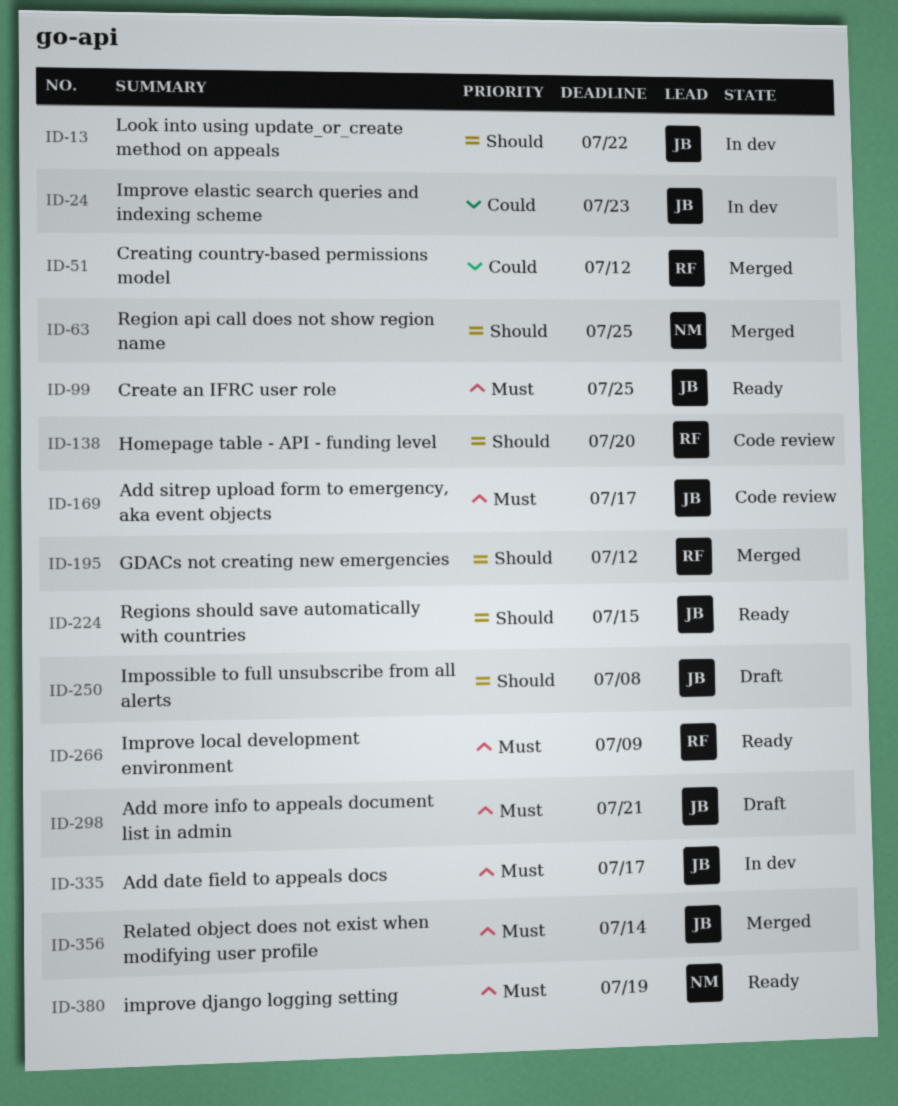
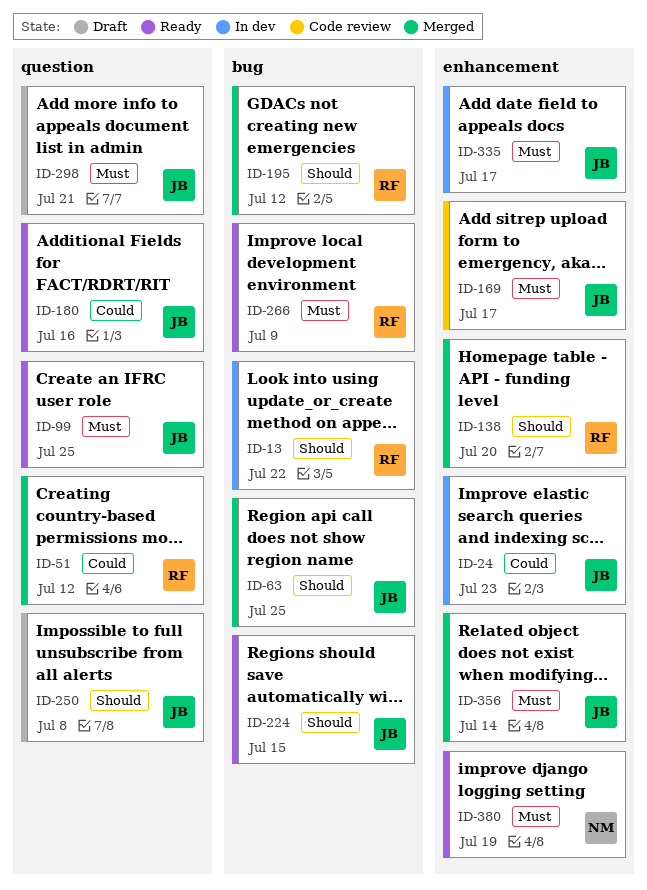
ID-13, owner: JB -> RF
ID-63, owner: NM -> JB
ID-138, status: Code review -> Merged
ID-180: none -> present

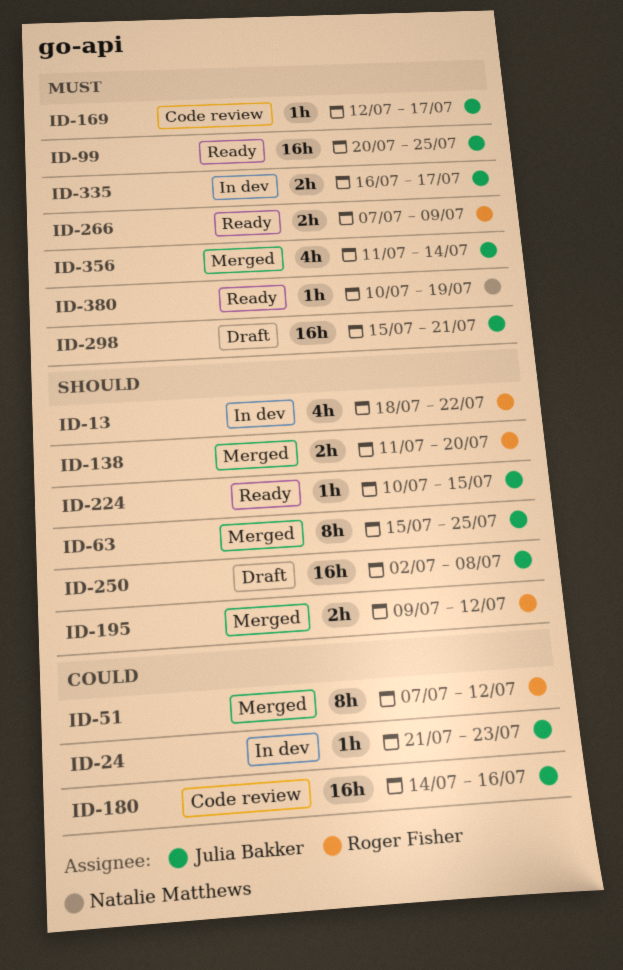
ID-180, status: Ready -> Code review

